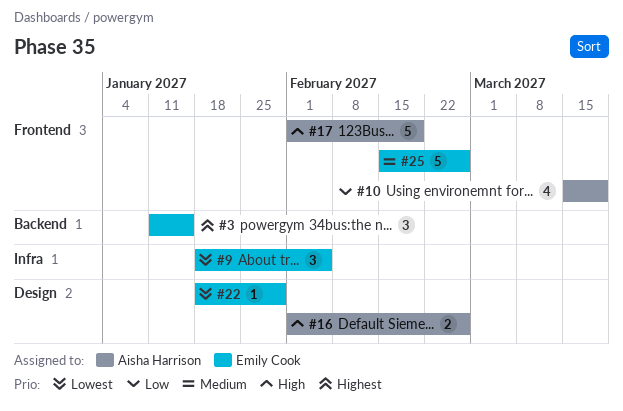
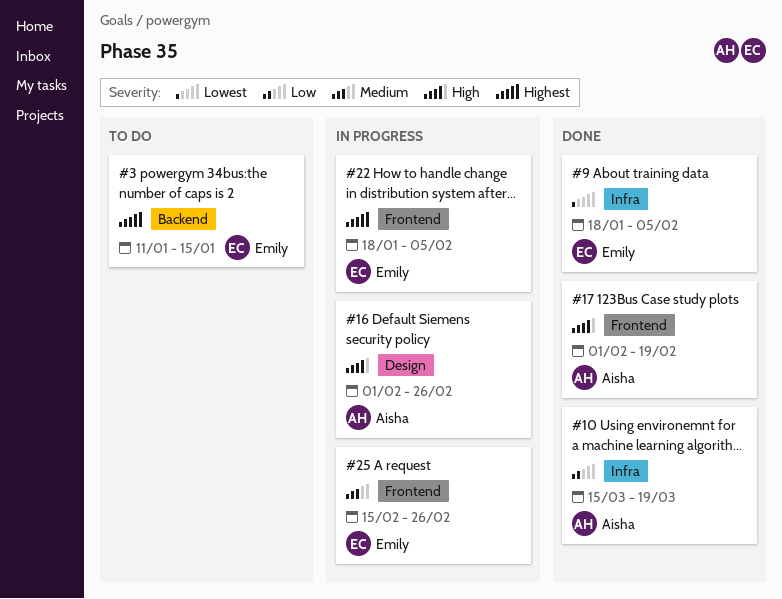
#10, label: Frontend -> Infra
#22, priority: Lowest -> Highest
#22, label: Design -> Frontend
#22, due: Jan 29 -> Feb 5

